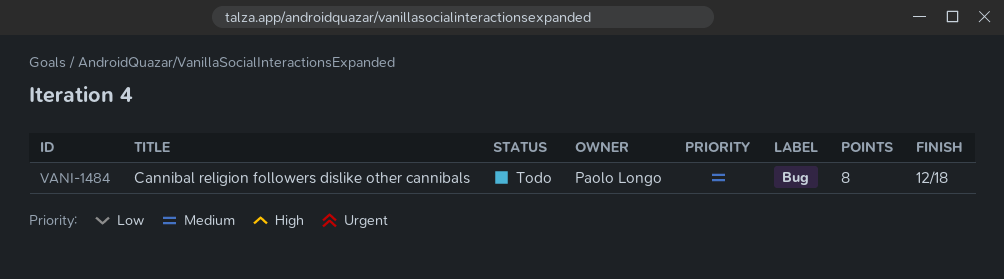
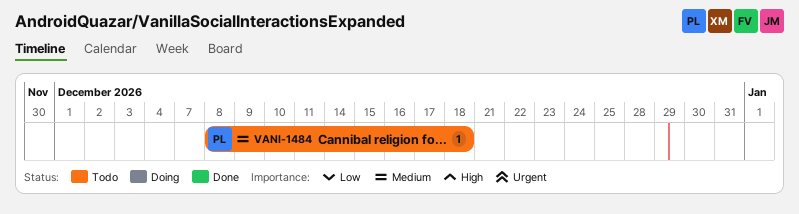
VANI-1484, estimate: 8 -> 1

